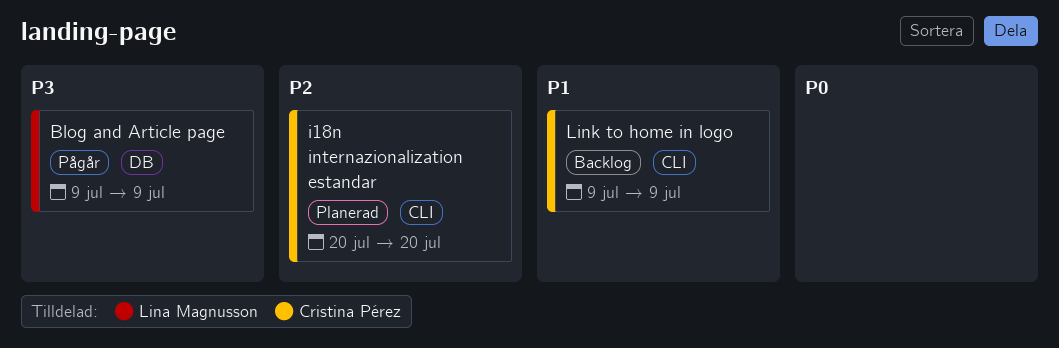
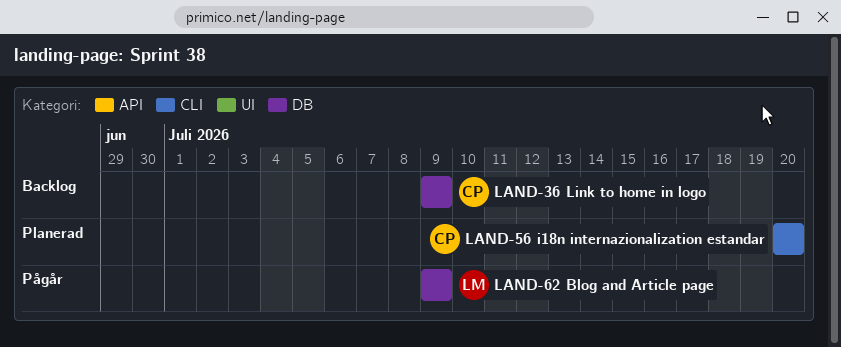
Link to home in logo, label: CLI -> DB

